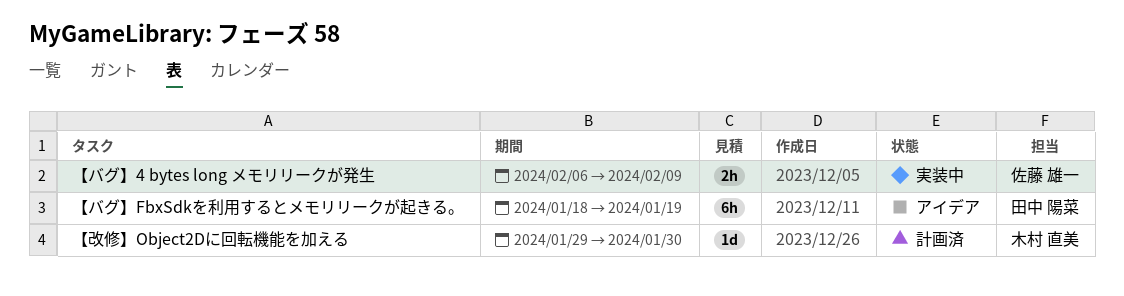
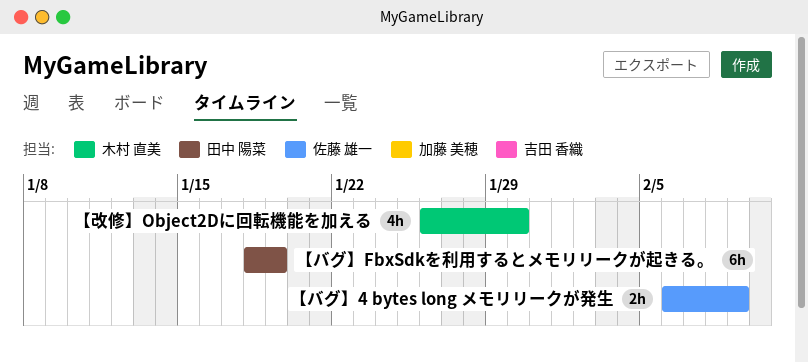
【改修】Object2Dに回転機能を加える, estimate: 1d -> 4h
【改修】Object2Dに回転機能を加える, start: Jan 29 -> Jan 26

